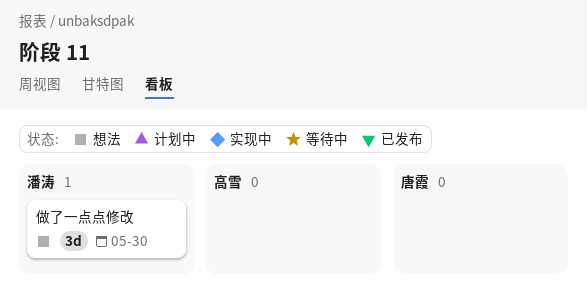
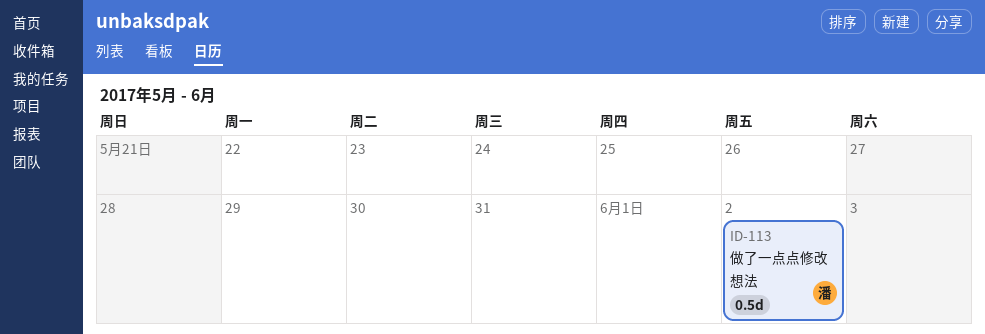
做了一点点修改, estimate: 3d -> 0.5d
做了一点点修改, due: May 30 -> Jun 2

